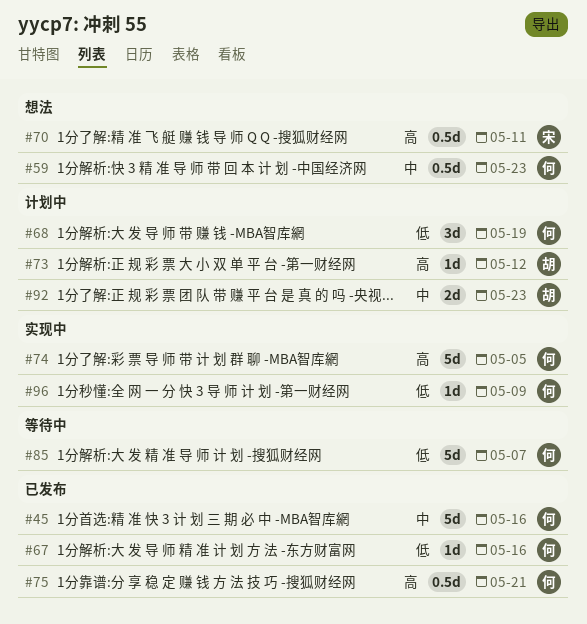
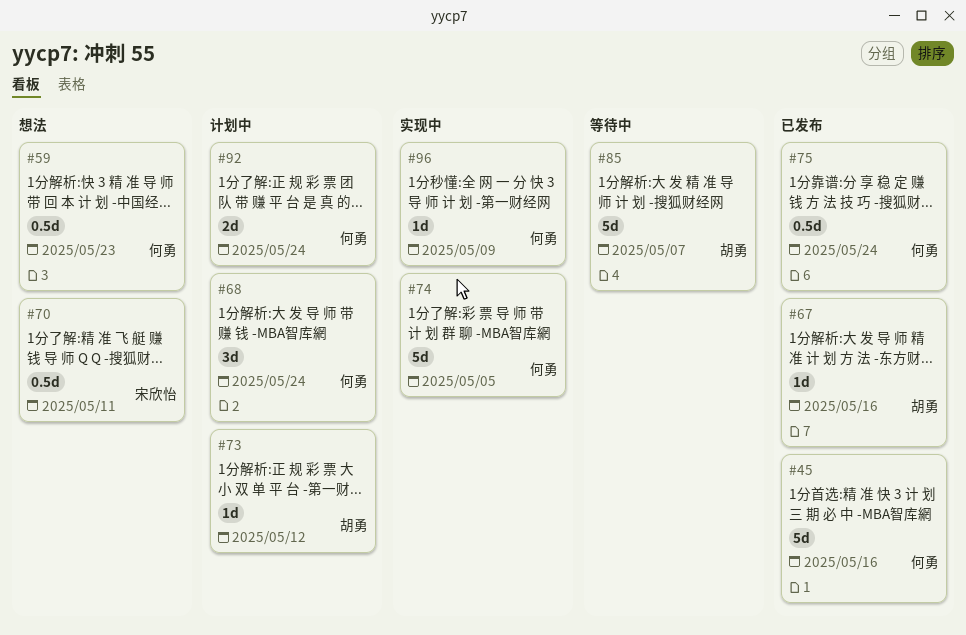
#67, owner: 何勇 -> 胡勇
#68, due: May 19 -> May 24
#75, due: May 21 -> May 24
#85, owner: 何勇 -> 胡勇
#92, owner: 胡勇 -> 何勇
#92, due: May 23 -> May 24

